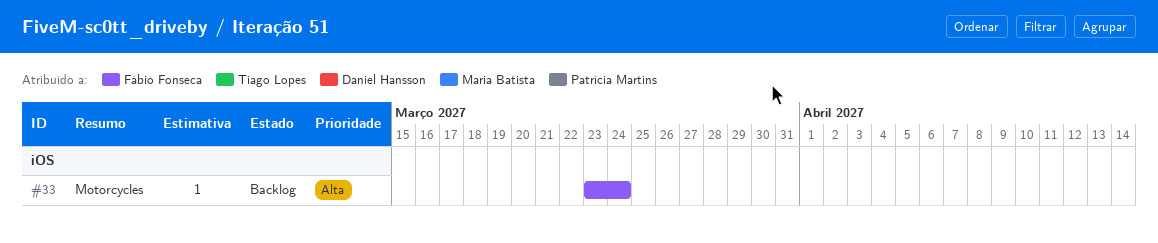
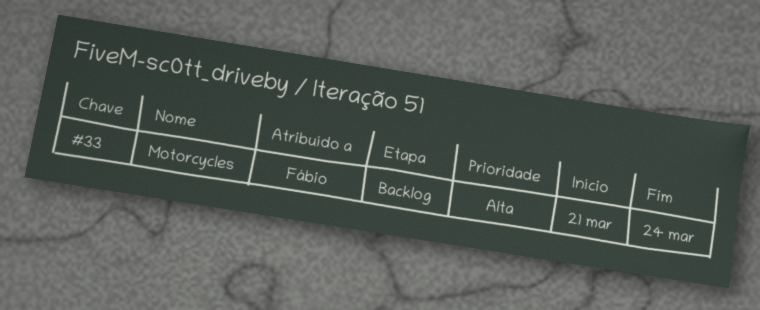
#33, start: Mar 23 -> Mar 21

